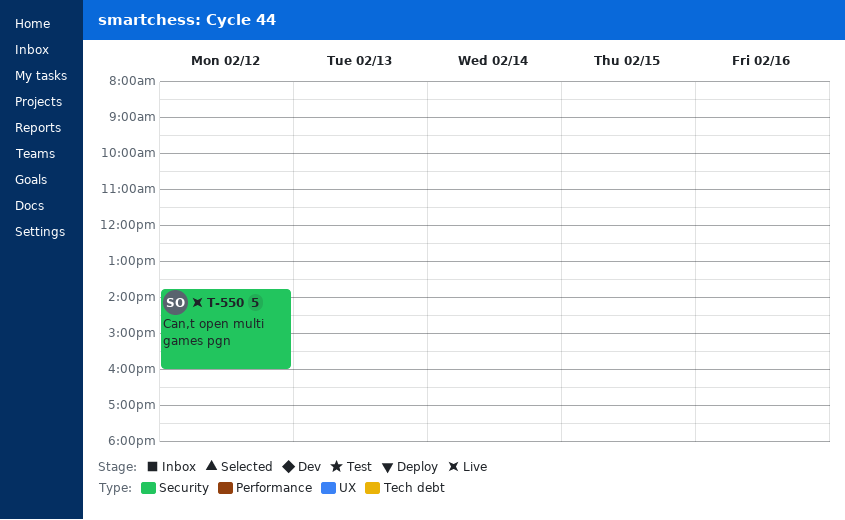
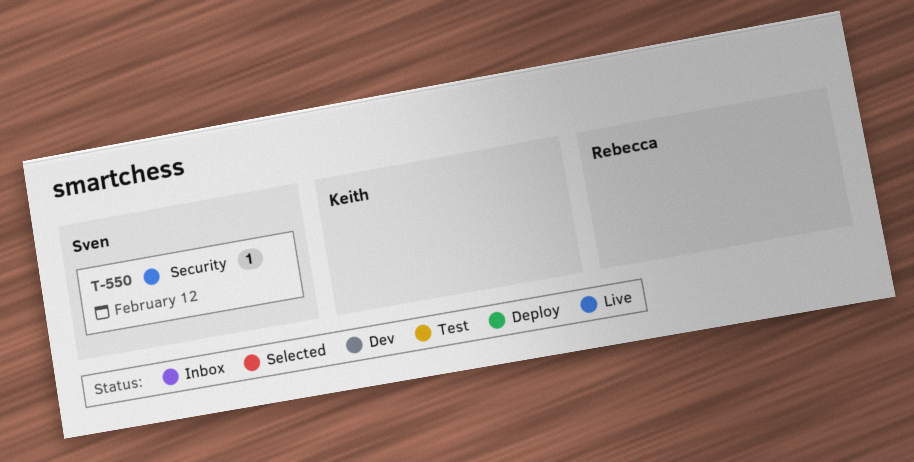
T-550, estimate: 5 -> 1

